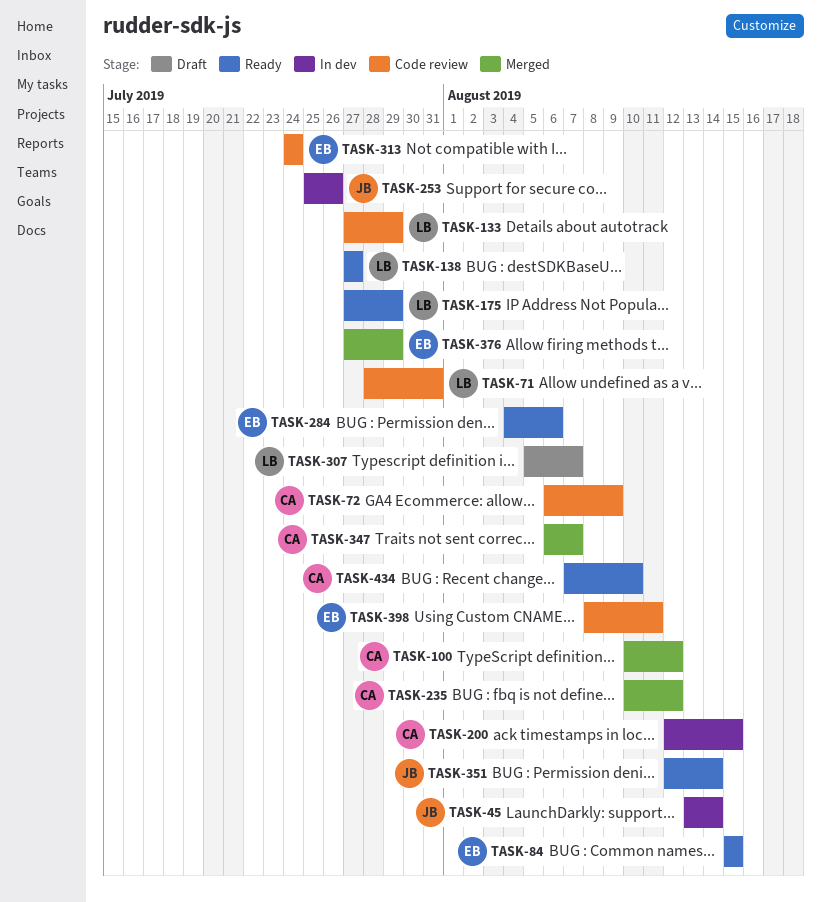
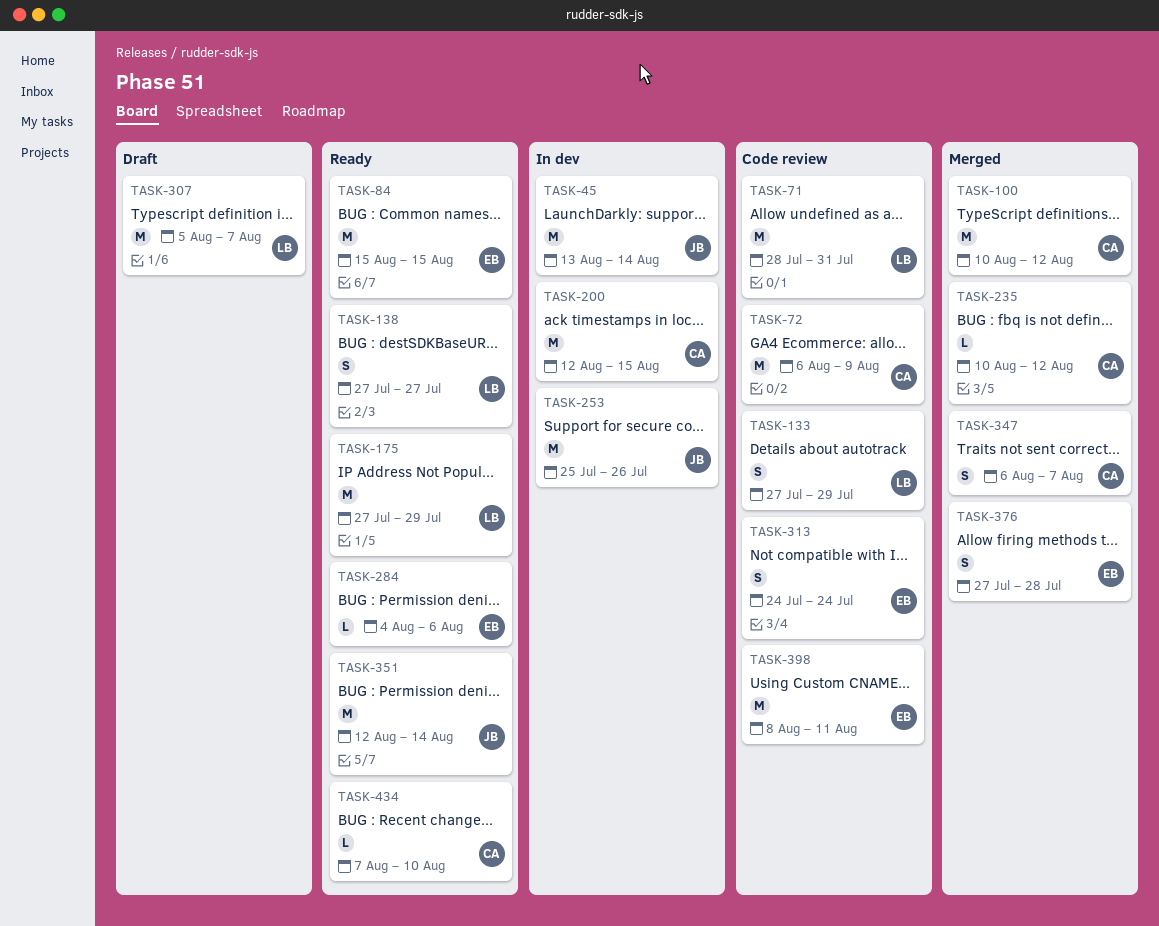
TASK-376, due: Jul 29 -> Jul 28

